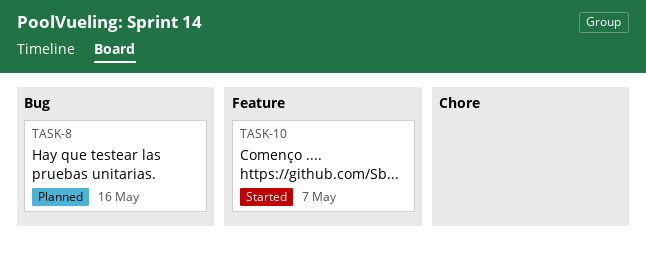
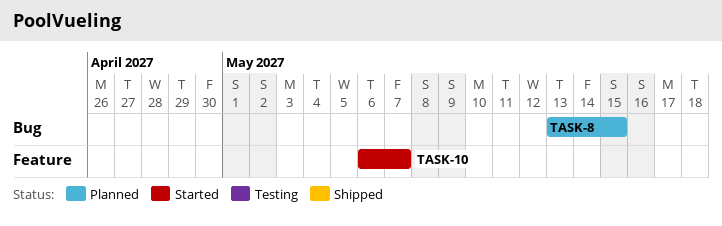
TASK-8, due: May 16 -> May 15

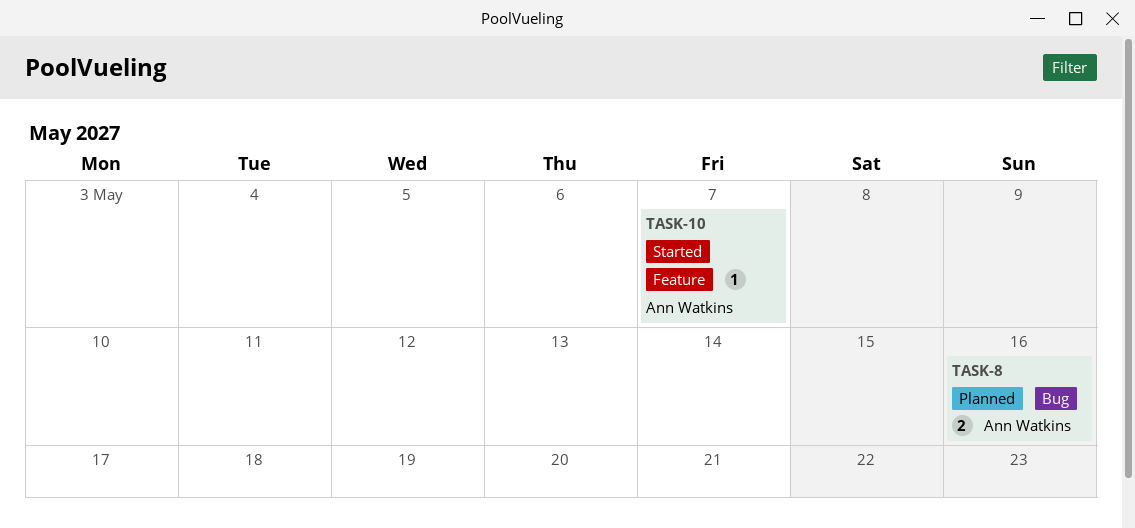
TASK-8, due: May 15 -> May 16

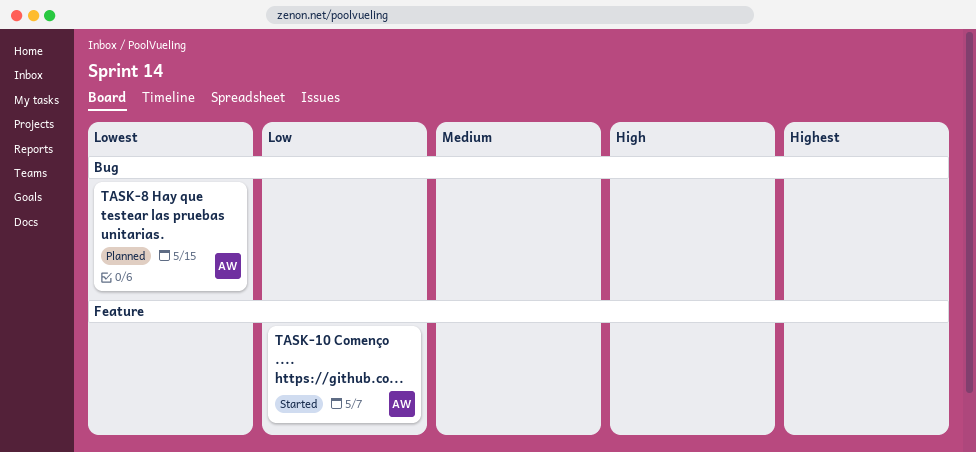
TASK-8, due: May 16 -> May 15

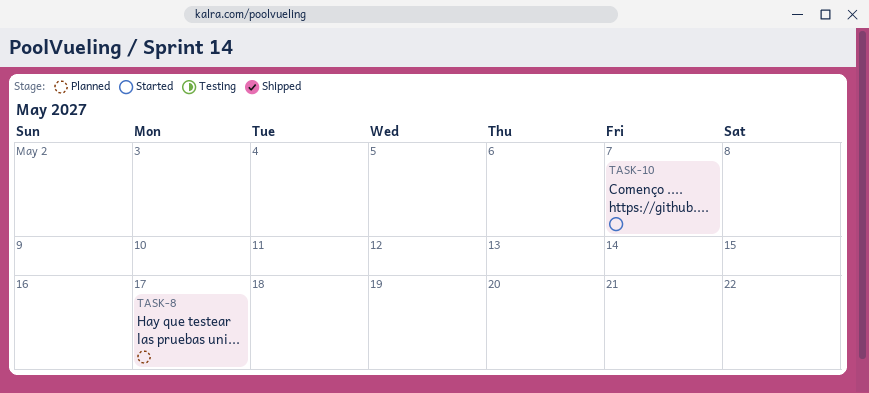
TASK-8, due: May 15 -> May 17

